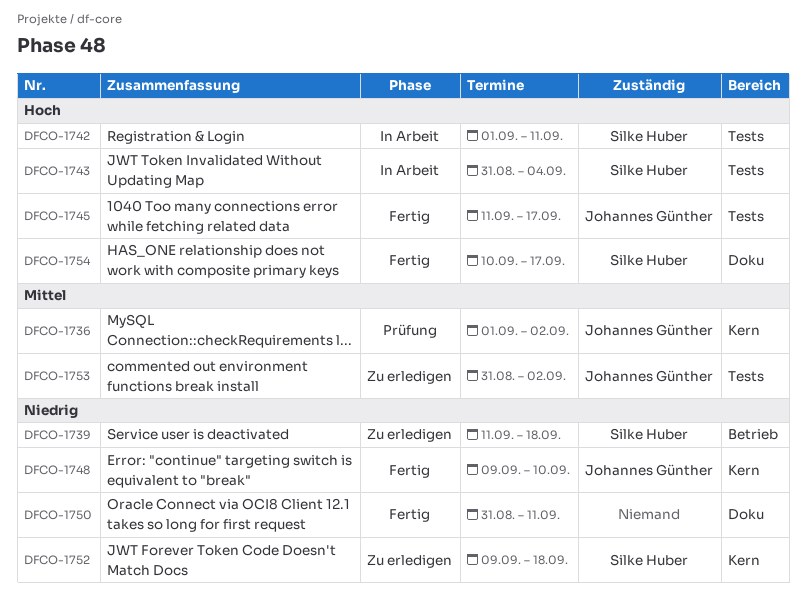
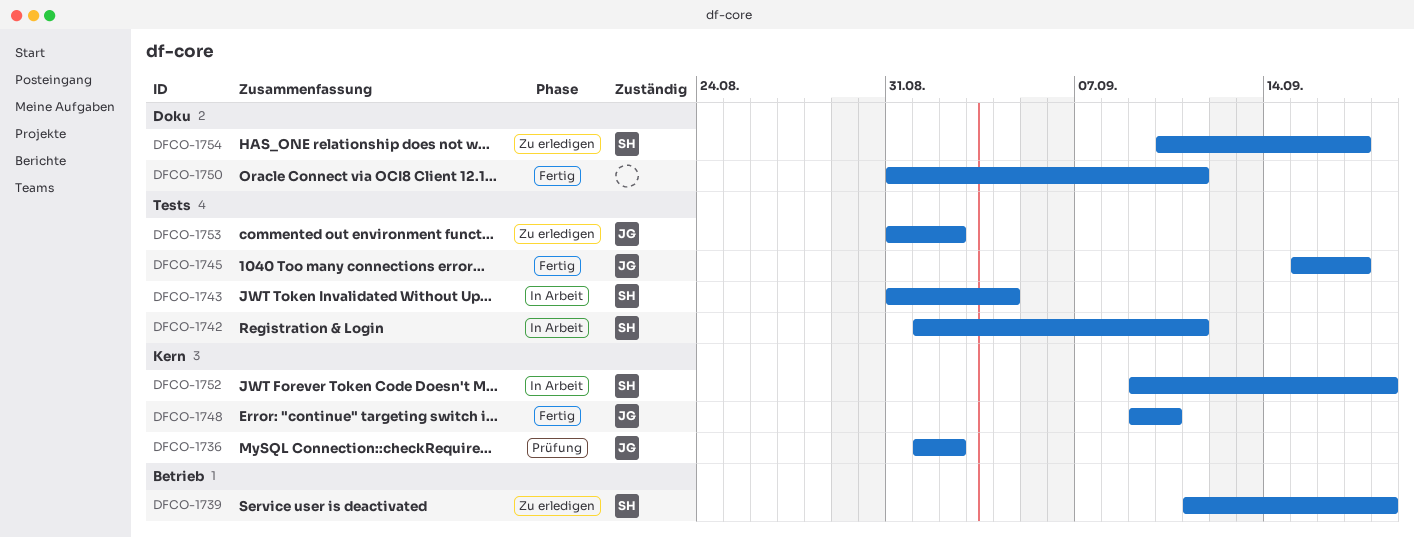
DFCO-1745, start: Sep 11 -> Sep 15
DFCO-1752, status: Zu erledigen -> In Arbeit
DFCO-1754, status: Fertig -> Zu erledigen

